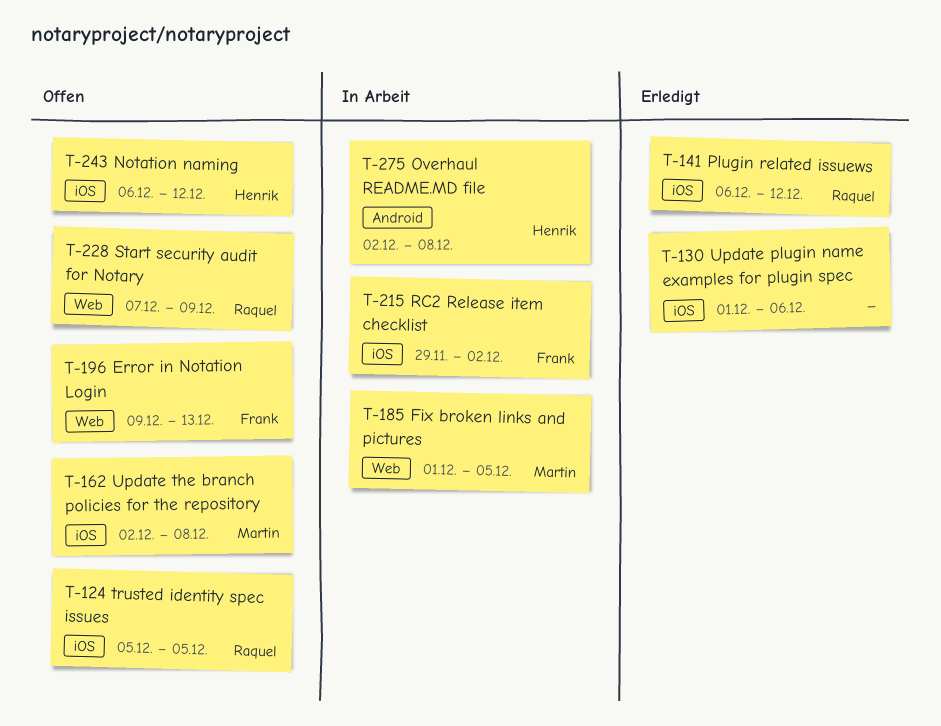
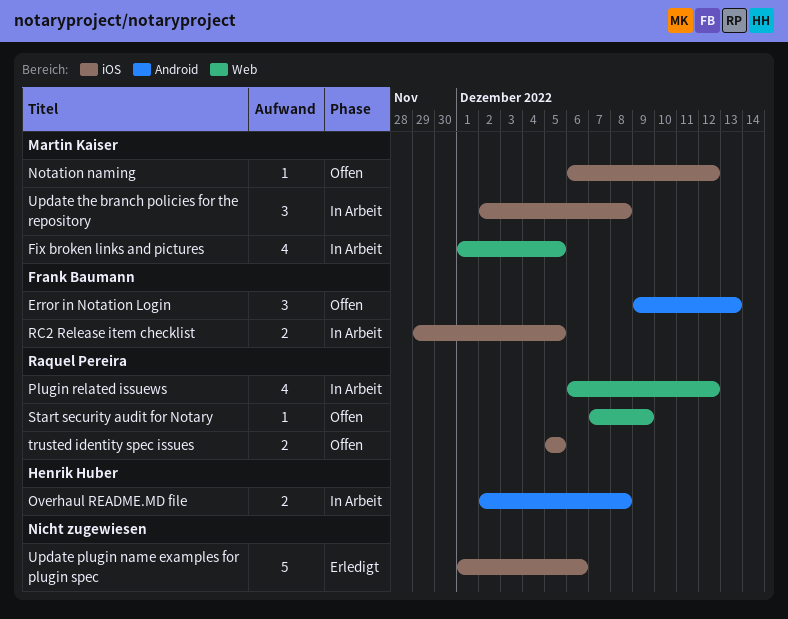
Error in Notation Login, label: Web -> Android
Notation naming, owner: Henrik Huber -> Martin Kaiser
Plugin related issuews, status: Erledigt -> In Arbeit
Plugin related issuews, label: iOS -> Web
RC2 Release item checklist, due: Dec 2 -> Dec 5
Update the branch policies for the repository, status: Offen -> In Arbeit

